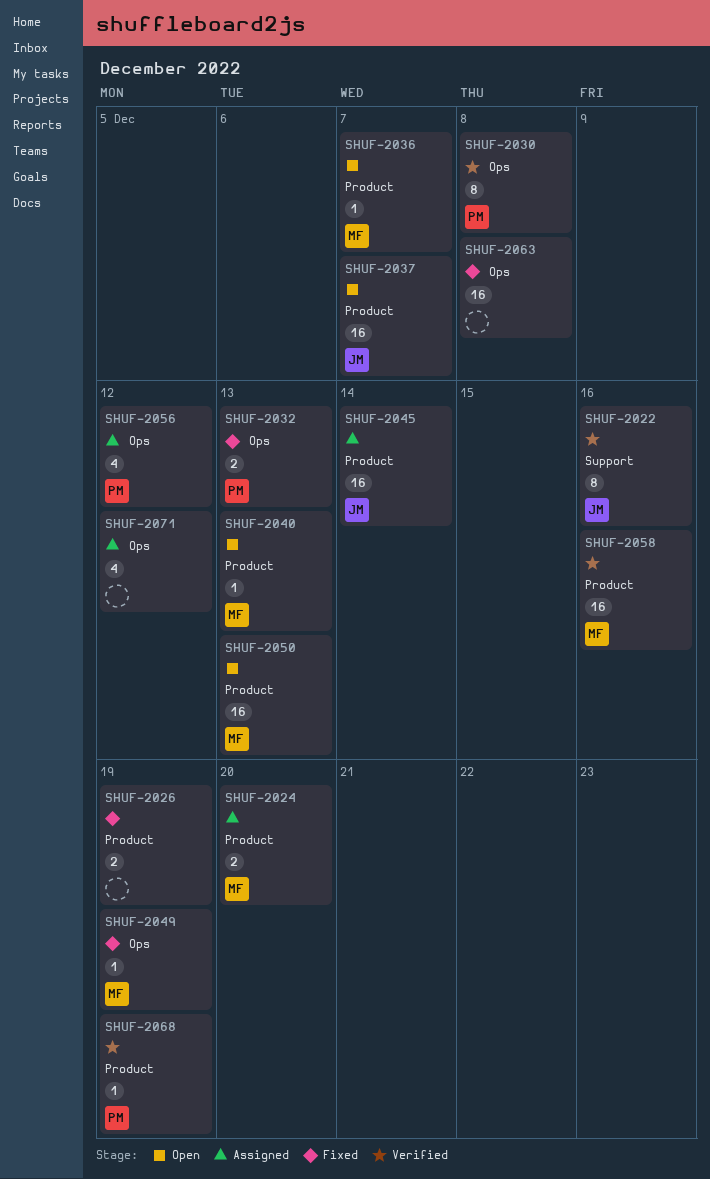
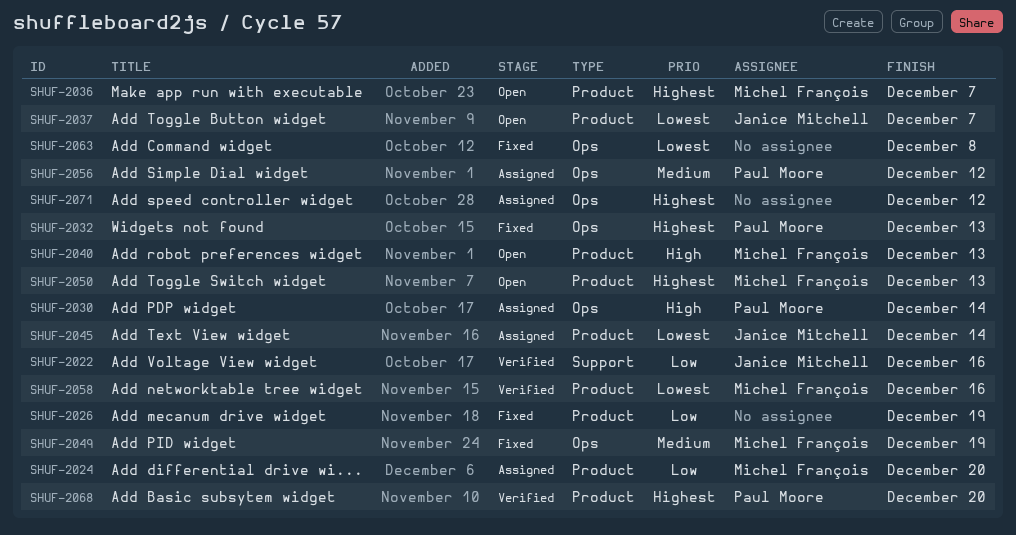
SHUF-2030, status: Verified -> Assigned
SHUF-2030, due: Dec 8 -> Dec 14
SHUF-2068, due: Dec 19 -> Dec 20

